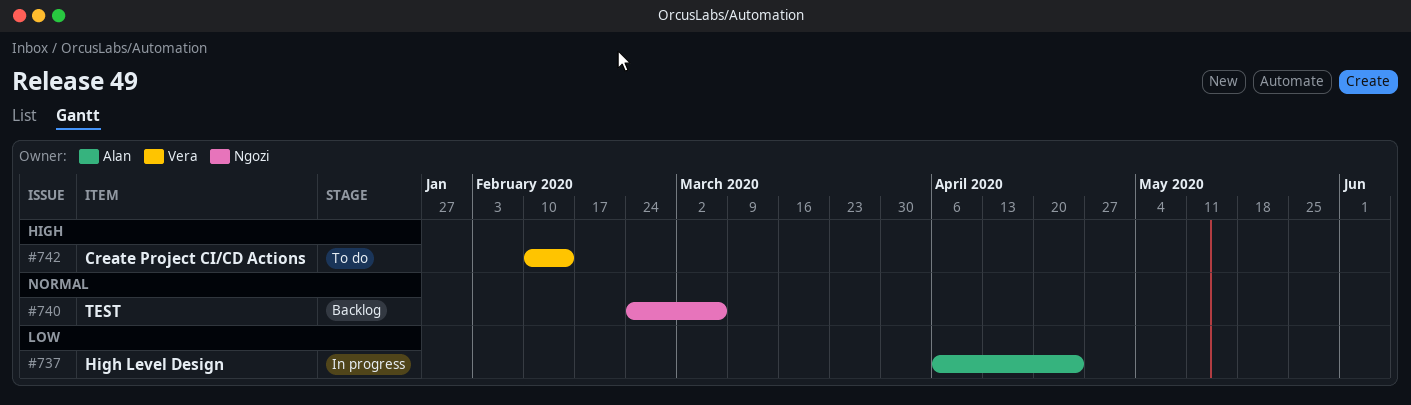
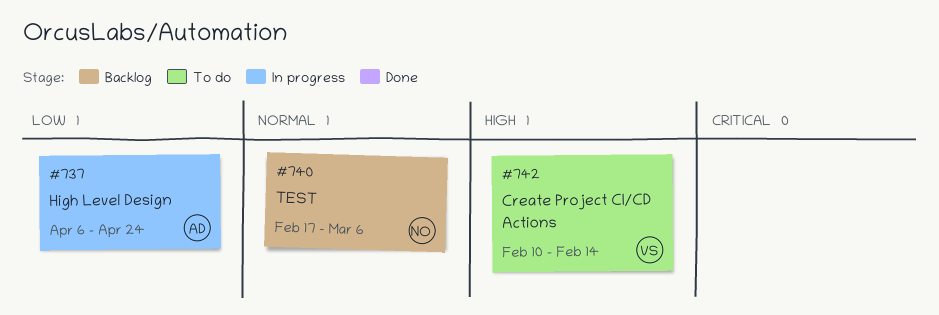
#740, start: Feb 24 -> Feb 17

